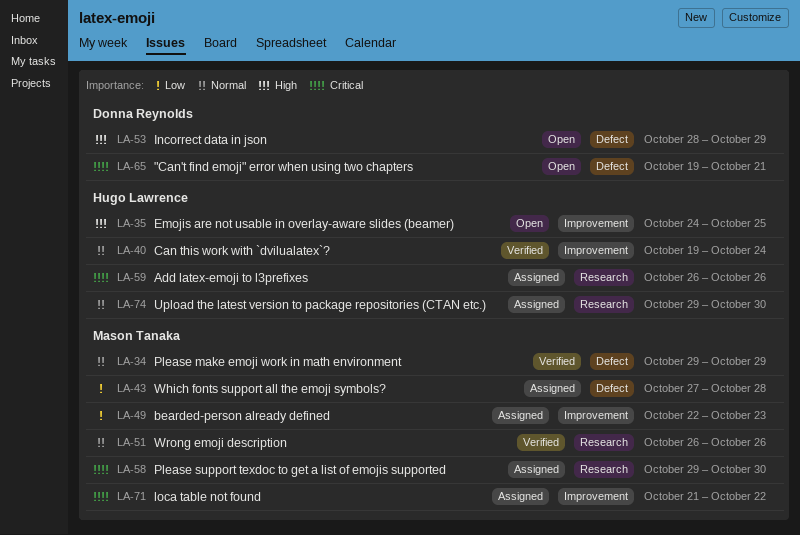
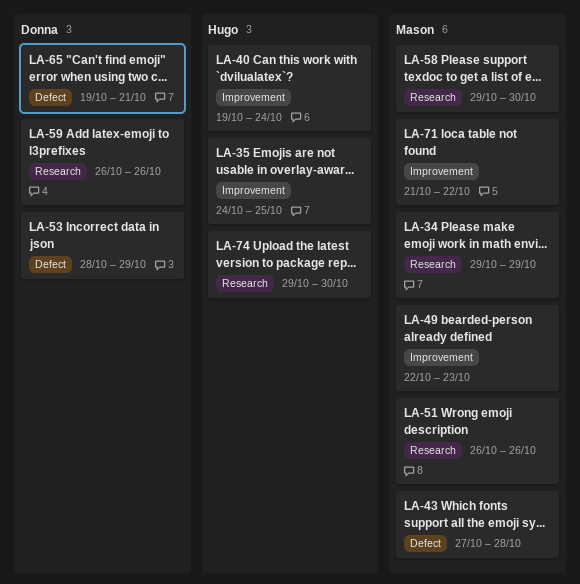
LA-34, label: Defect -> Research
LA-59, owner: Hugo Lawrence -> Donna Reynolds

